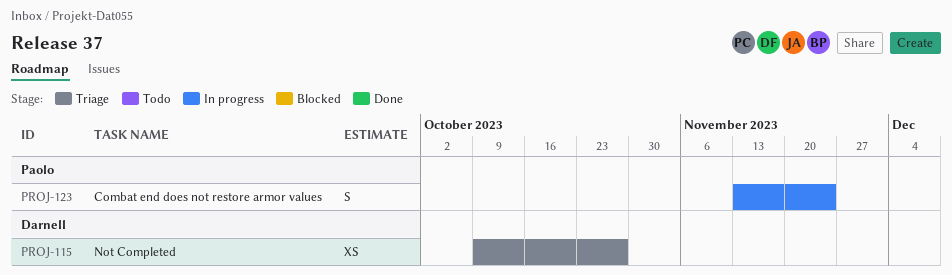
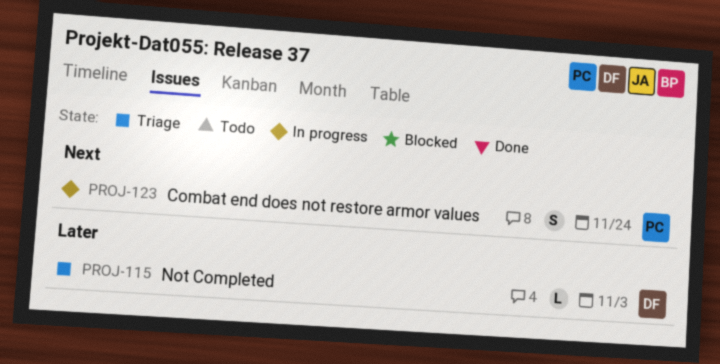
PROJ-115, estimate: XS -> L
PROJ-115, due: Oct 27 -> Nov 3

